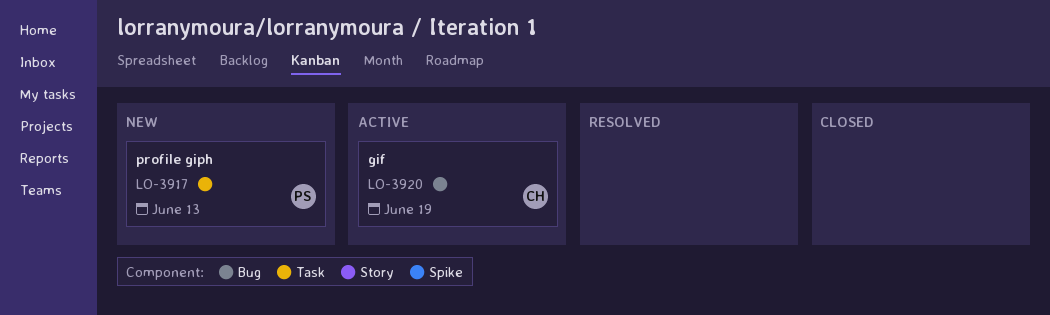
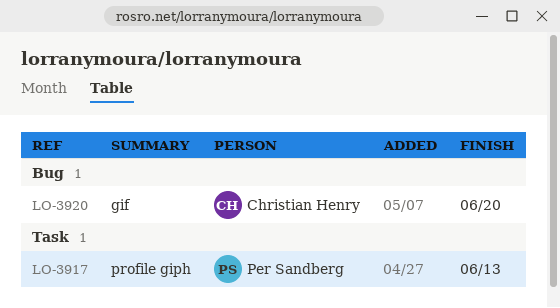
LO-3920, due: Jun 19 -> Jun 20

